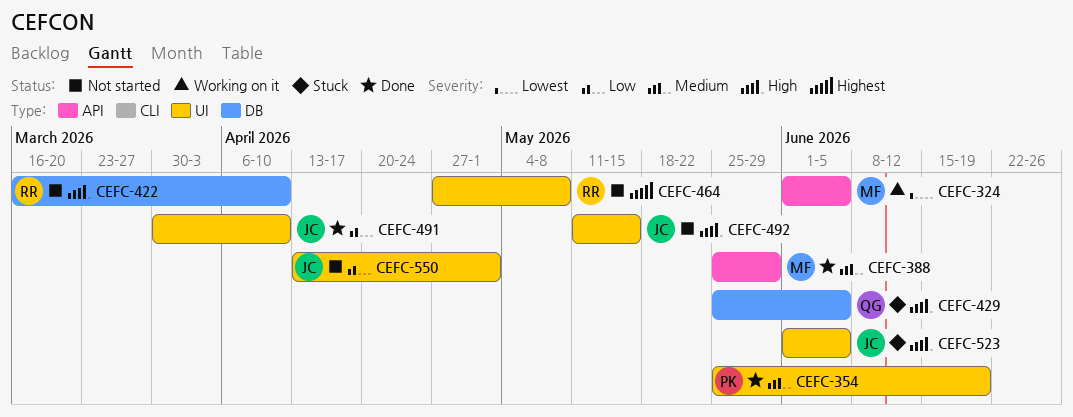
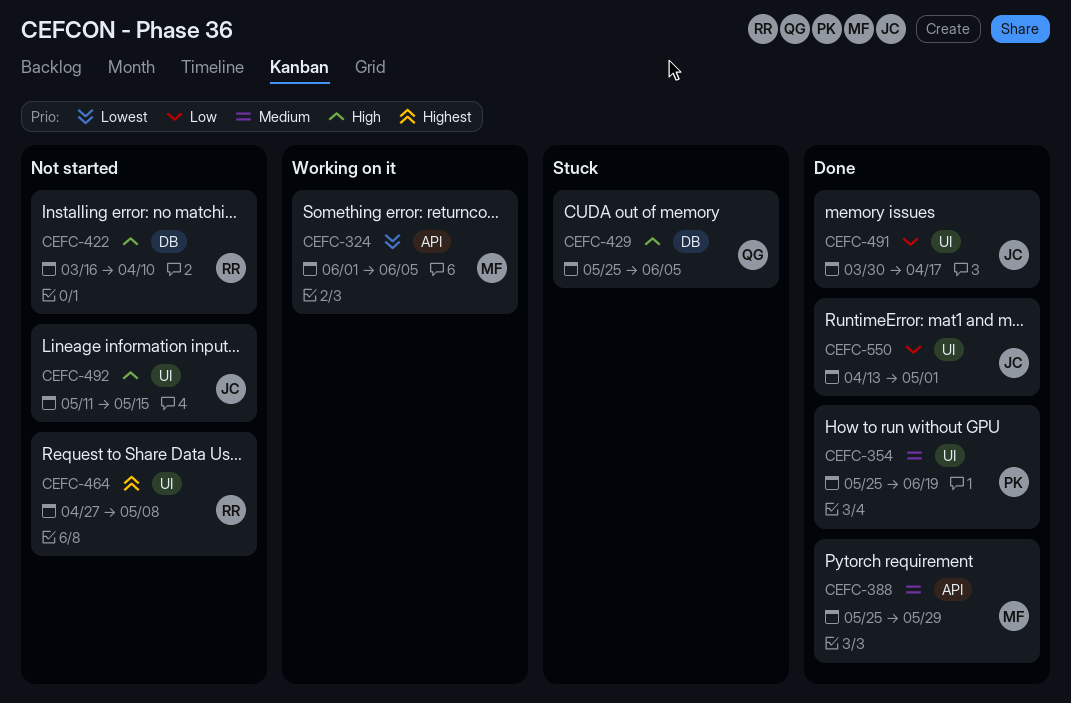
CEFC-491, due: Apr 10 -> Apr 17
CEFC-523: present -> none
CEFC-550, status: Not started -> Done

